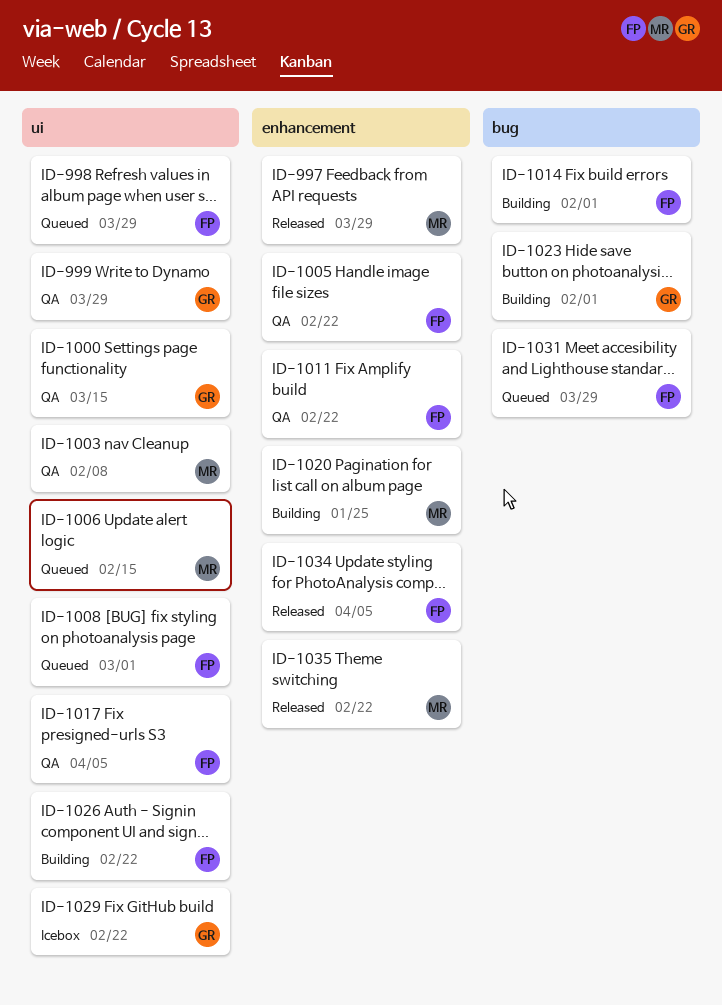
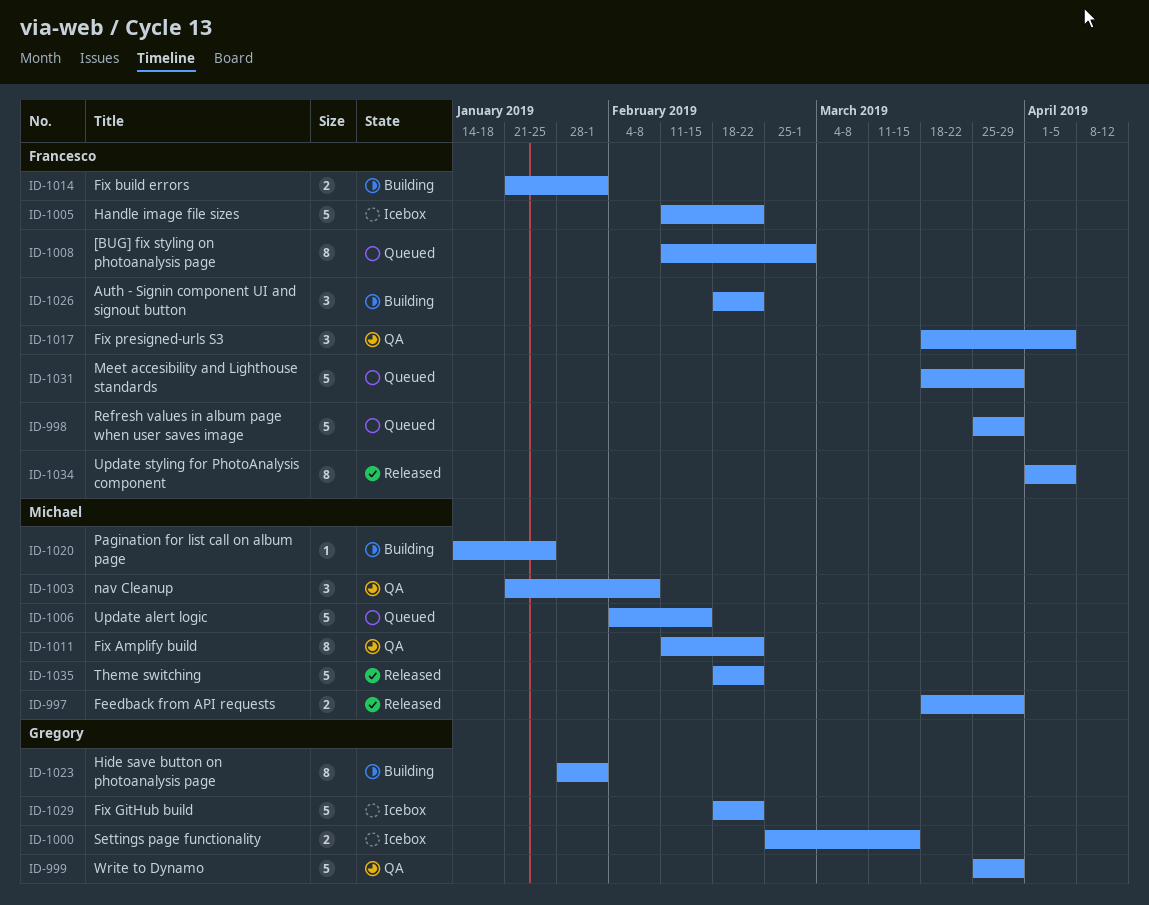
ID-1000, status: QA -> Icebox
ID-1005, status: QA -> Icebox
ID-1011, owner: Francesco -> Michael

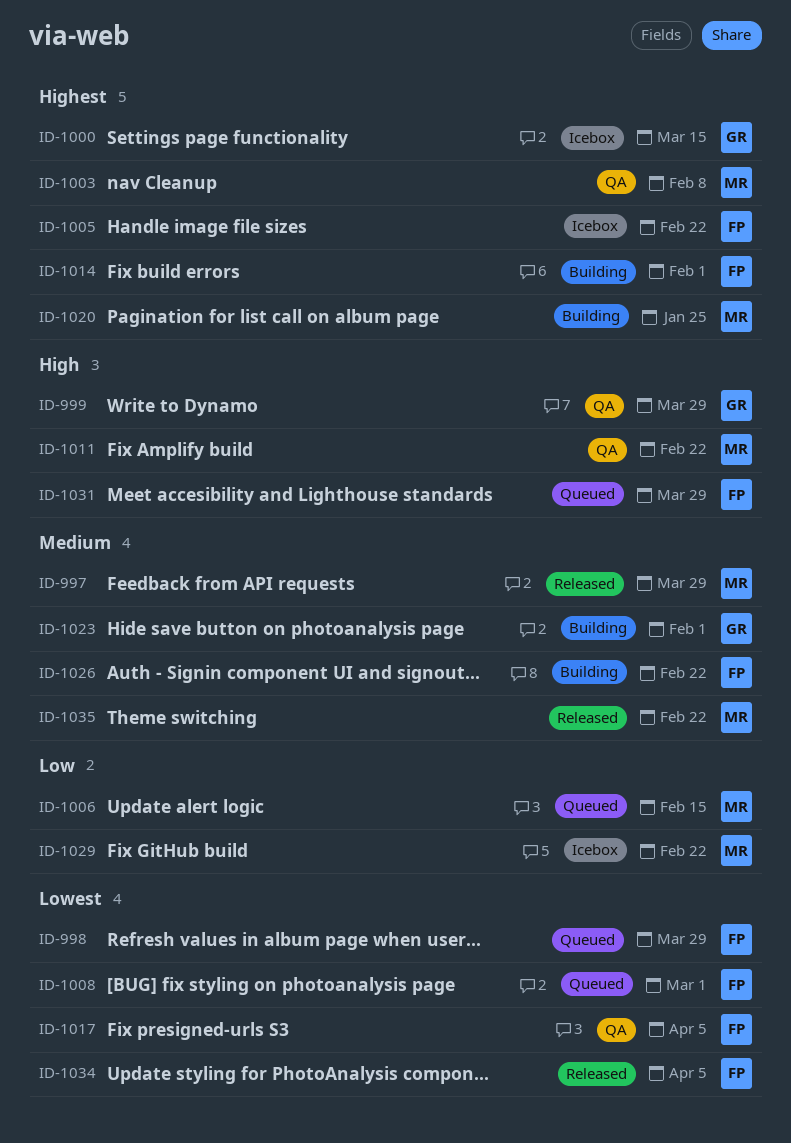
ID-1029, owner: Gregory -> Michael

